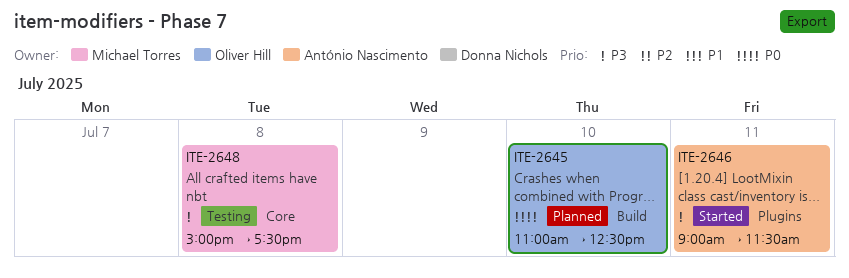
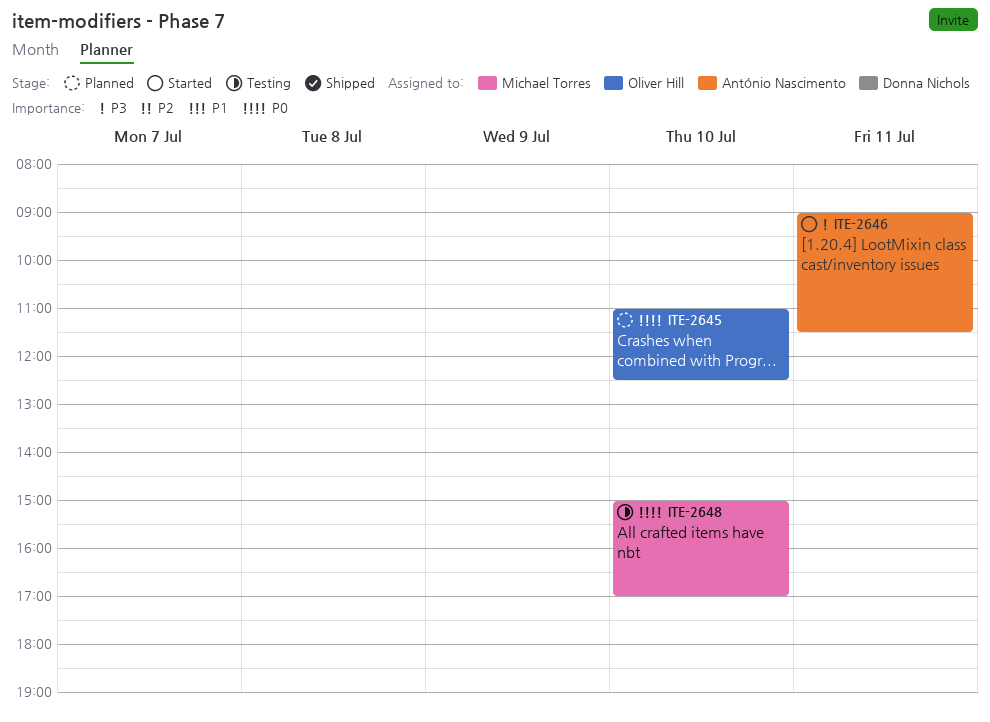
ITE-2648, priority: P3 -> P0
ITE-2648, day: Jul 8 -> Jul 10
ITE-2648, ends: 17:30 -> 17:00

